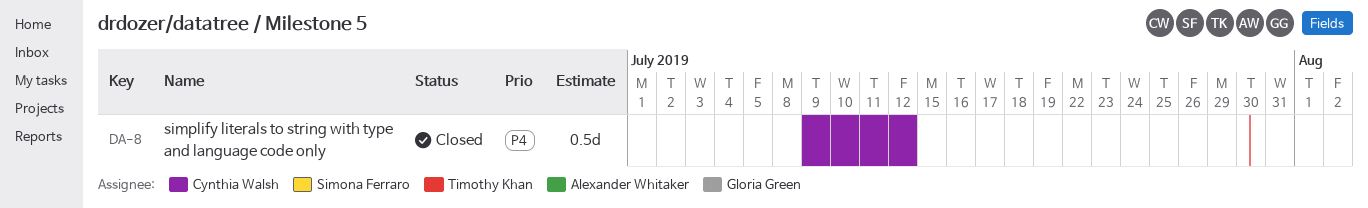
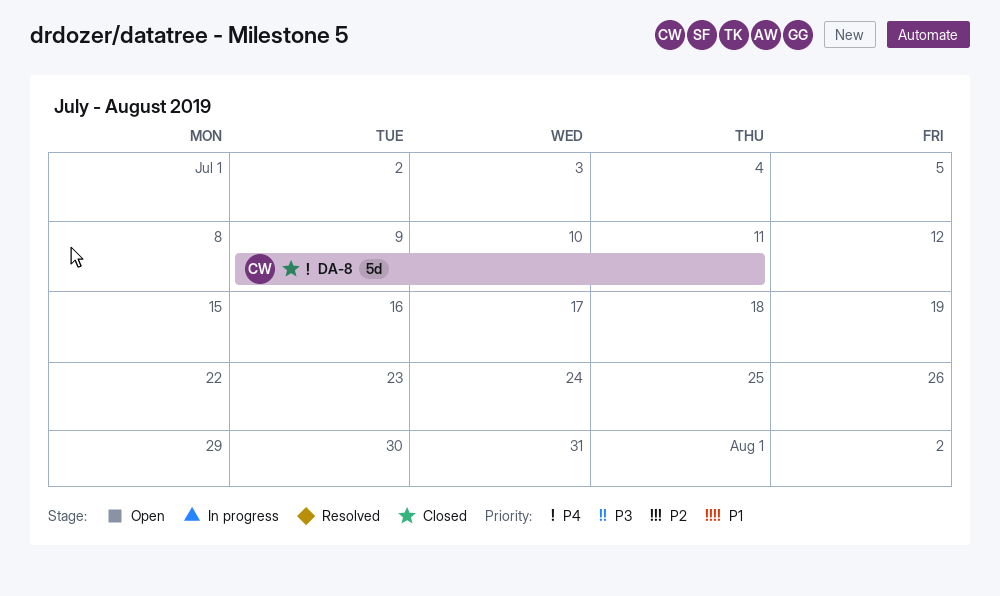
DA-8, estimate: 0.5d -> 5d
DA-8, due: Jul 12 -> Jul 11

